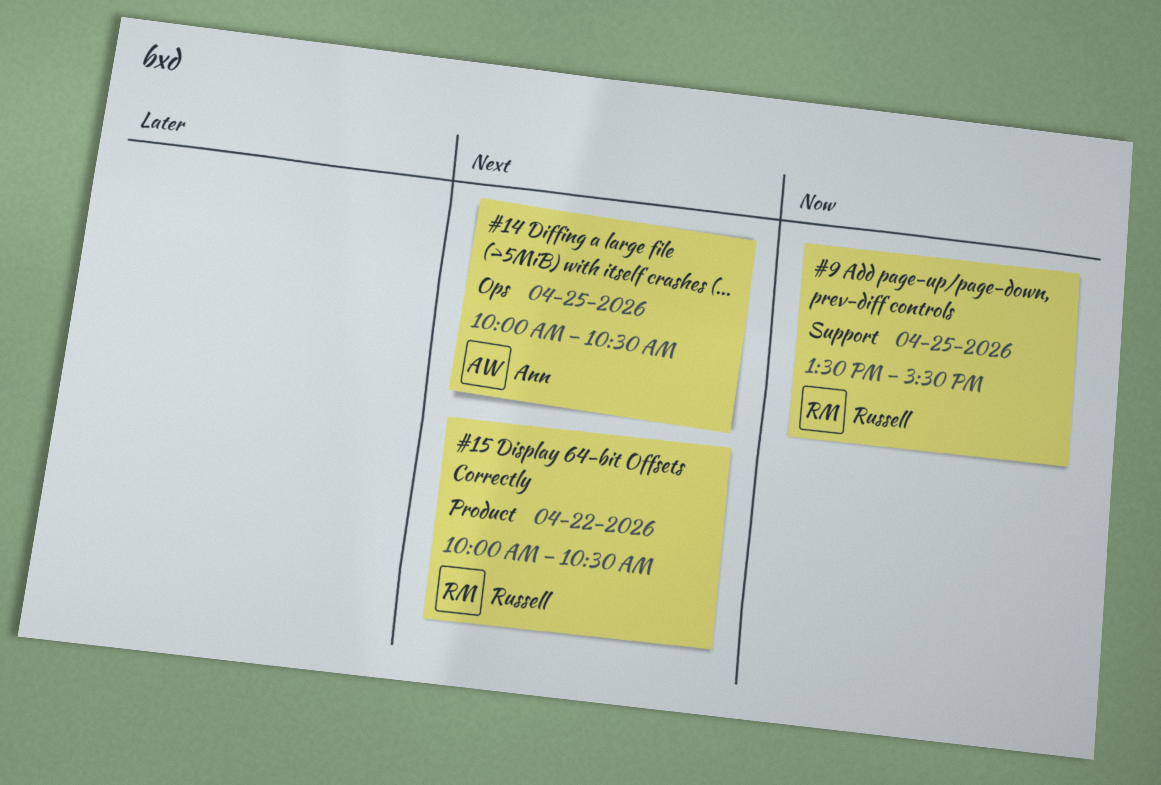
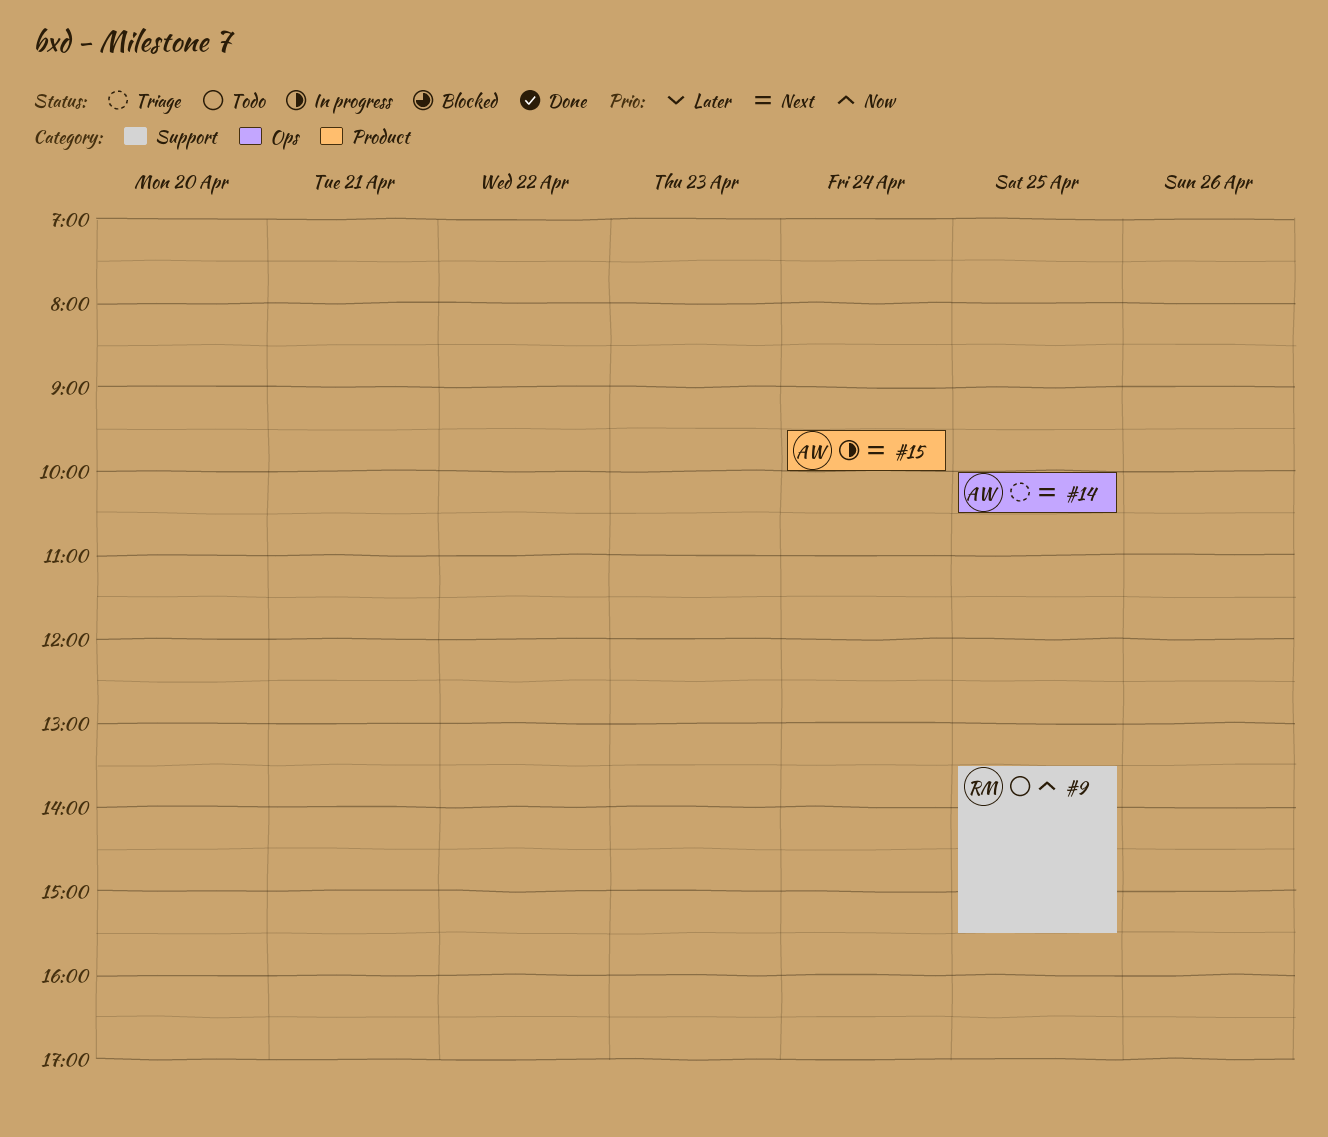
#15, owner: Russell -> Ann
#15, day: Apr 22 -> Apr 24
#15, begins: 10:00 -> 09:30
#15, ends: 10:30 -> 10:00

